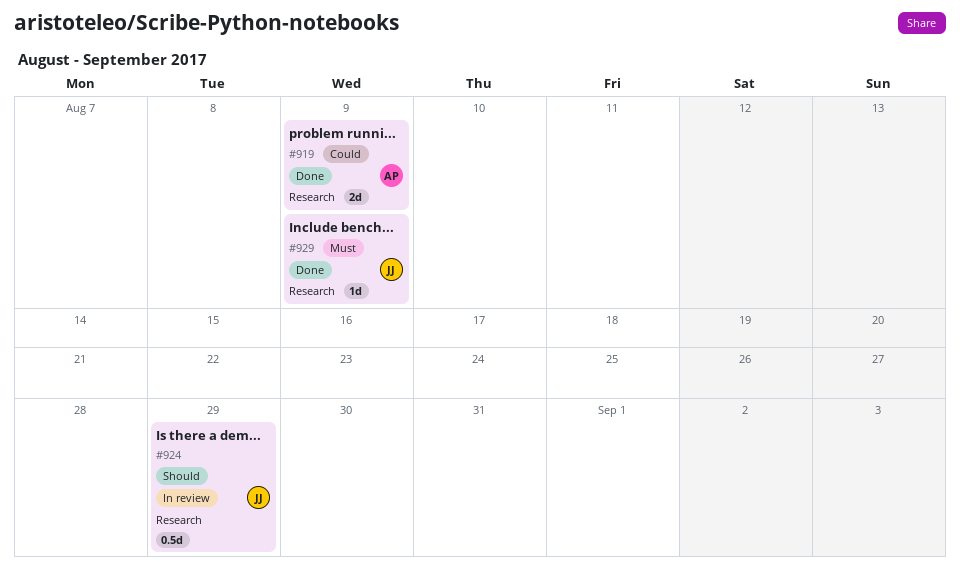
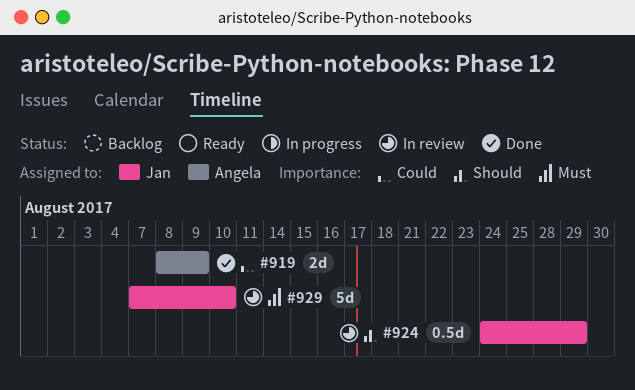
#929, status: Done -> In review
#929, estimate: 1d -> 5d
#929, due: Aug 9 -> Aug 10

